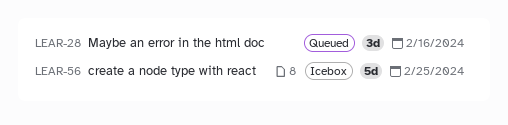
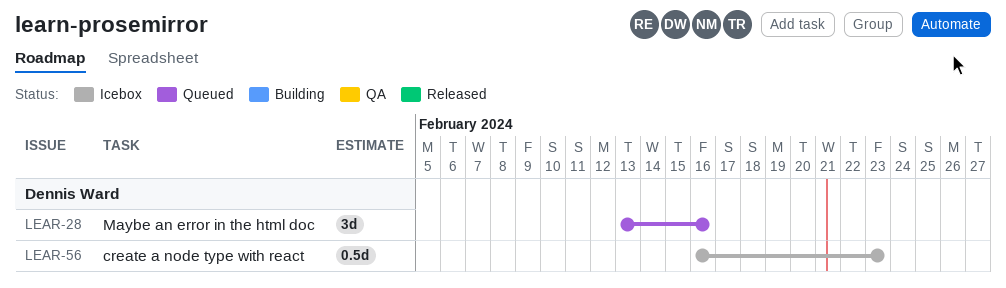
LEAR-56, estimate: 5d -> 0.5d
LEAR-56, due: Feb 25 -> Feb 23

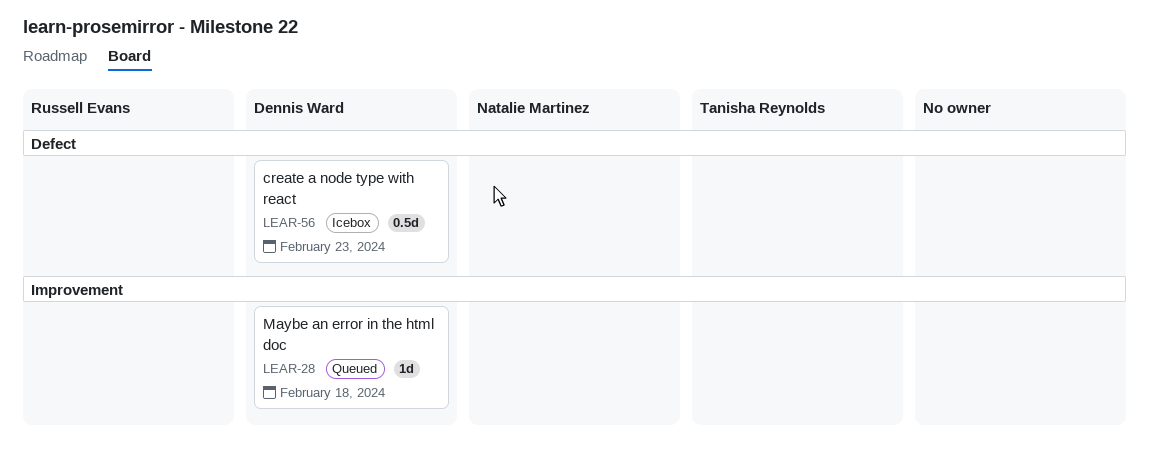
LEAR-28, estimate: 3d -> 1d
LEAR-28, due: Feb 16 -> Feb 18

